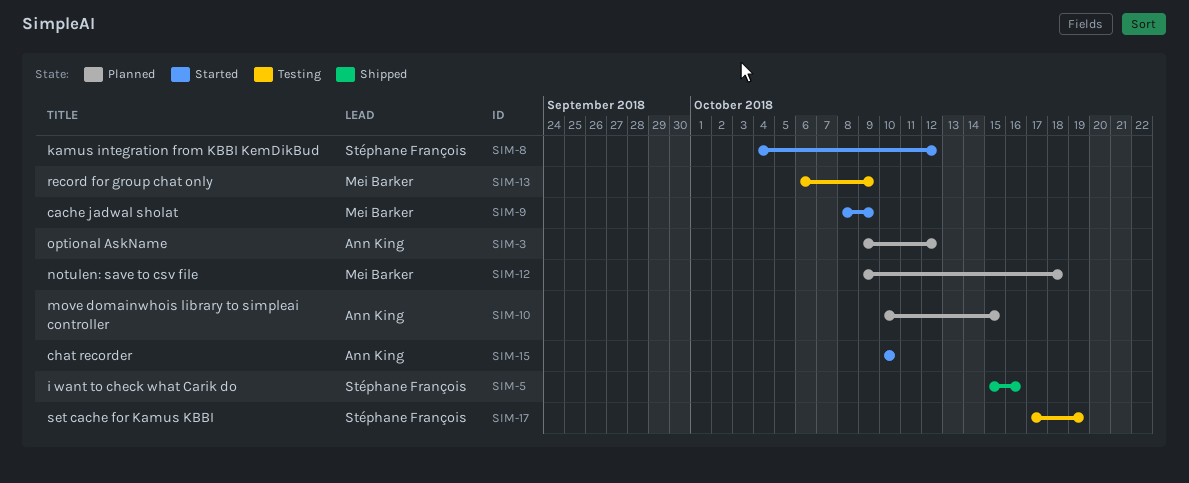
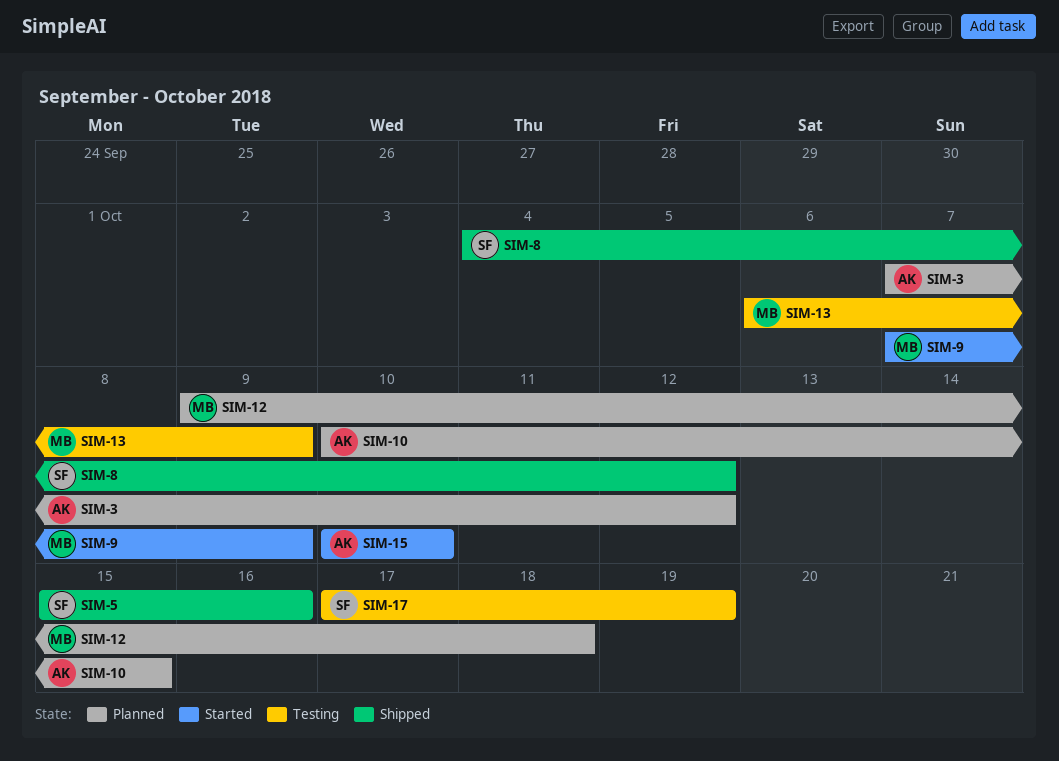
SIM-3, start: Oct 9 -> Oct 7
SIM-8, status: Started -> Shipped
SIM-9, start: Oct 8 -> Oct 7

